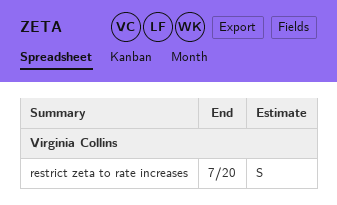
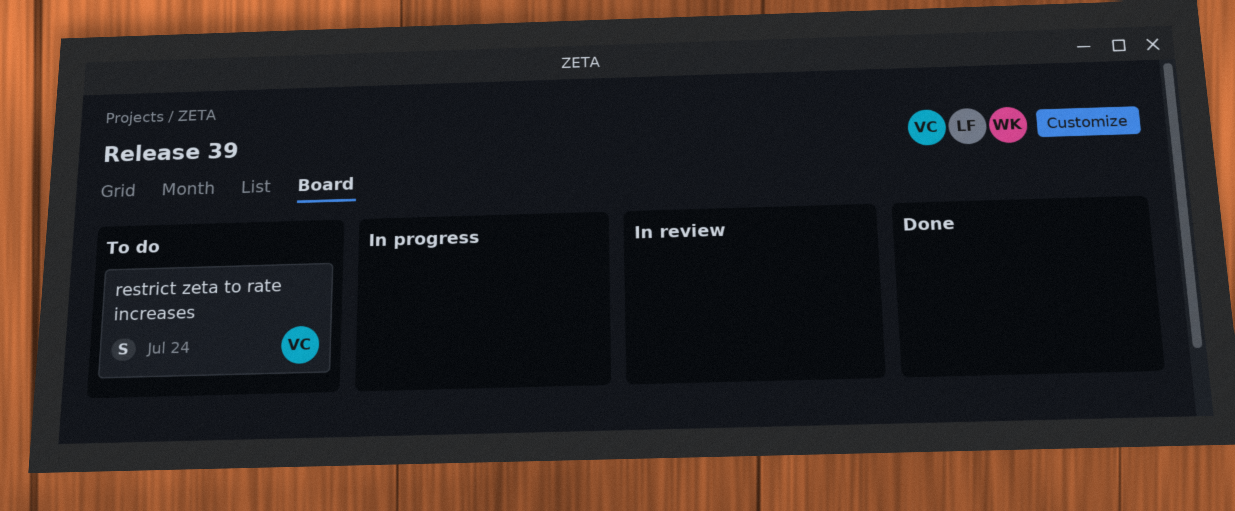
restrict zeta to rate increases, due: Jul 20 -> Jul 24

